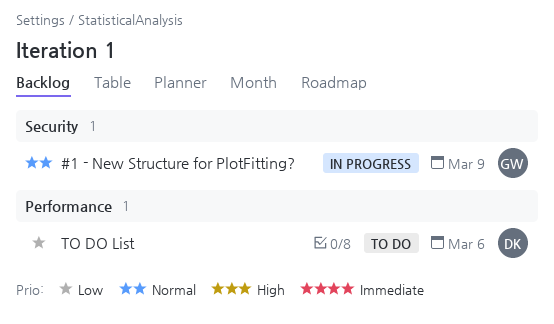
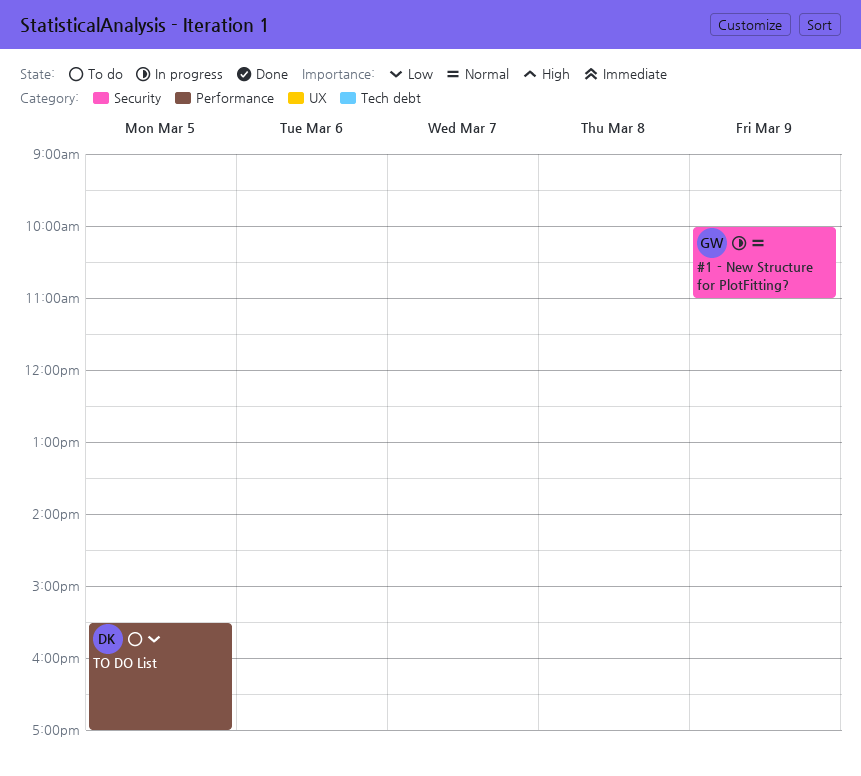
TO DO List, day: Mar 6 -> Mar 5

